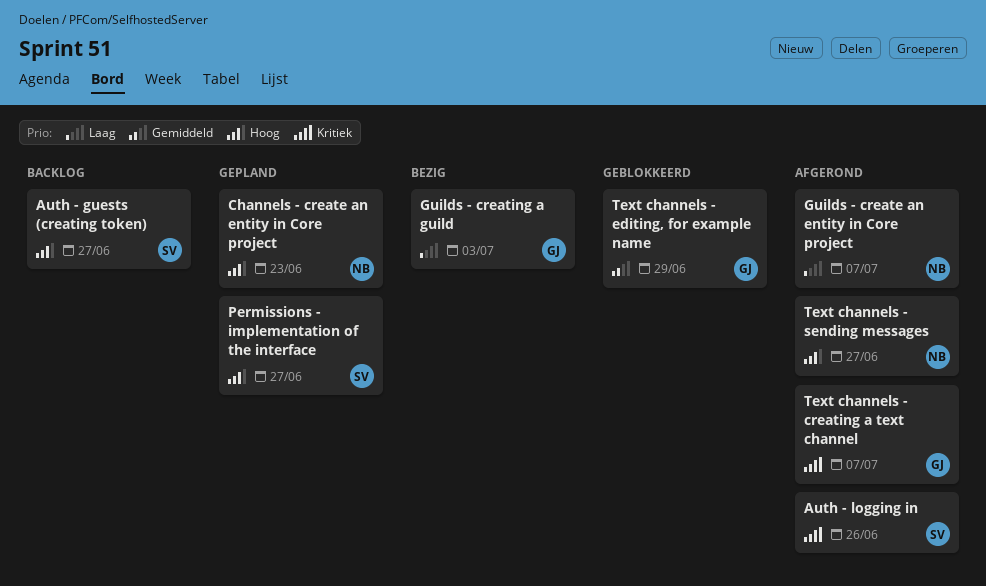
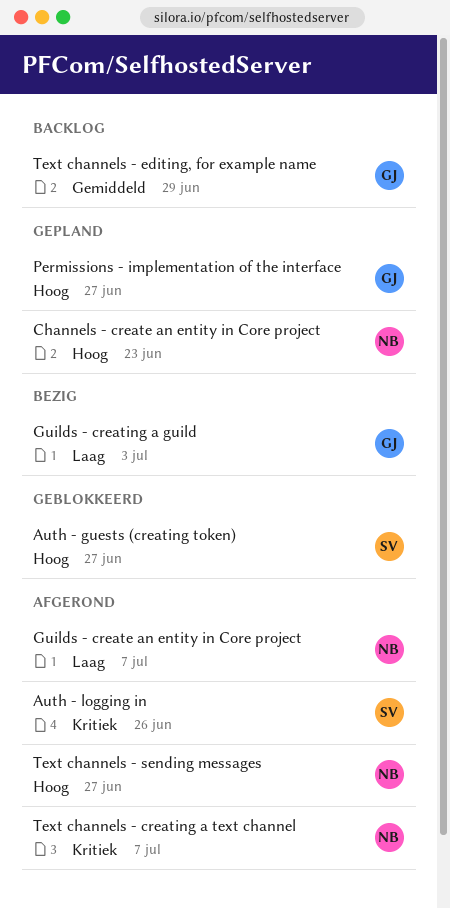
Auth - guests (creating token), status: Backlog -> Geblokkeerd
Permissions - implementation of the interface, owner: SV -> GJ
Text channels - creating a text channel, owner: GJ -> NB
Text channels - editing, for example name, status: Geblokkeerd -> Backlog

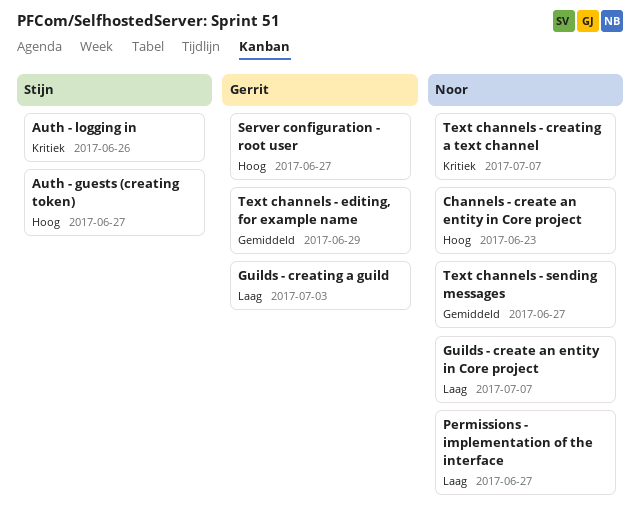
Permissions - implementation of the interface, owner: Gerrit -> Noor
Permissions - implementation of the interface, priority: Hoog -> Laag
Server configuration - root user: none -> present
Text channels - sending messages, priority: Hoog -> Gemiddeld

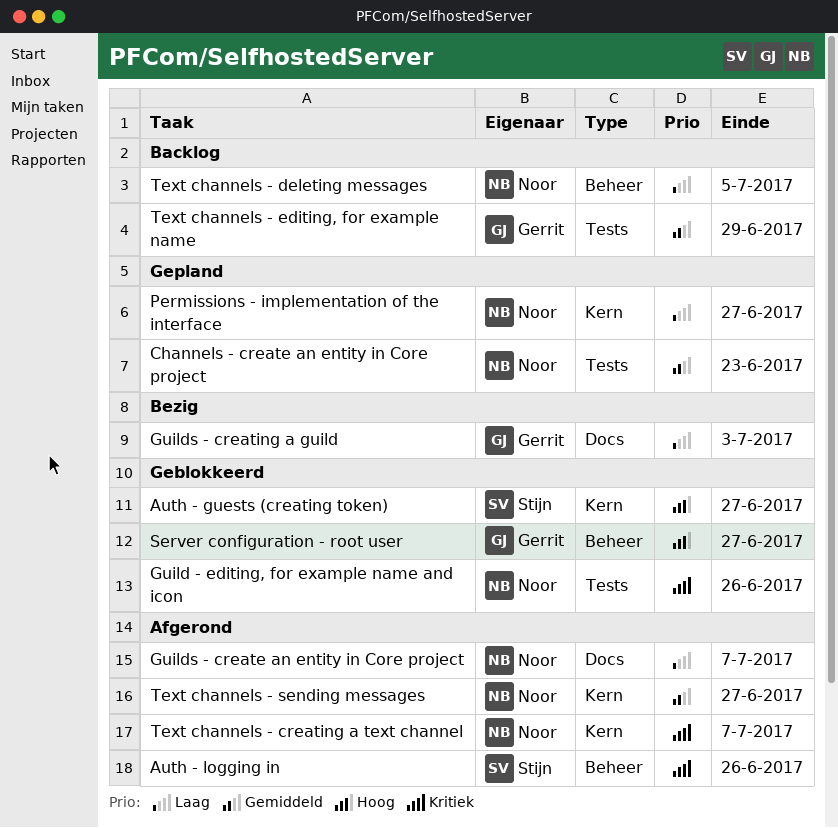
Channels - create an entity in Core project, priority: Hoog -> Gemiddeld
Guild - editing, for example name and icon: none -> present
Text channels - deleting messages: none -> present

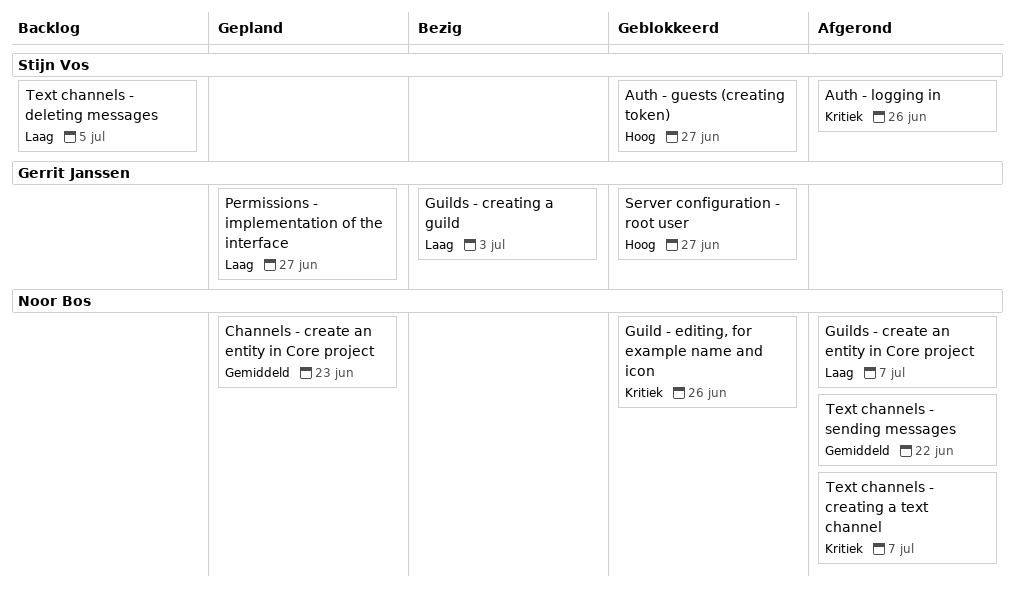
Permissions - implementation of the interface, owner: Noor Bos -> Gerrit Janssen
Text channels - deleting messages, owner: Noor Bos -> Stijn Vos
Text channels - editing, for example name: present -> none
Text channels - sending messages, due: Jun 27 -> Jun 22

